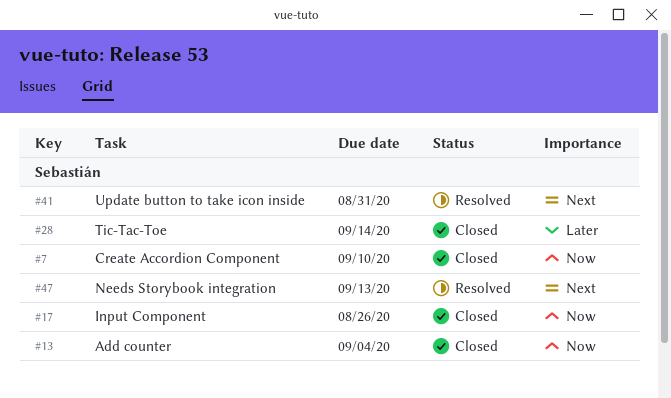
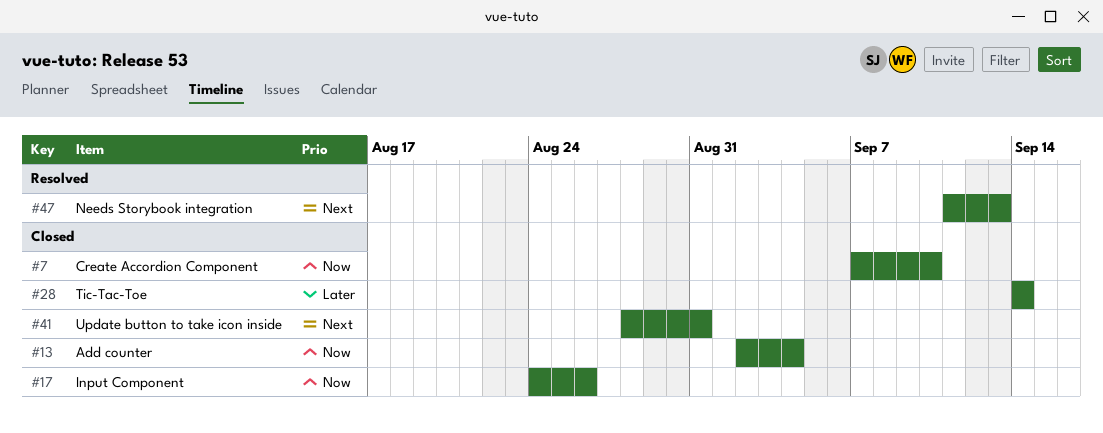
#41, status: Resolved -> Closed

